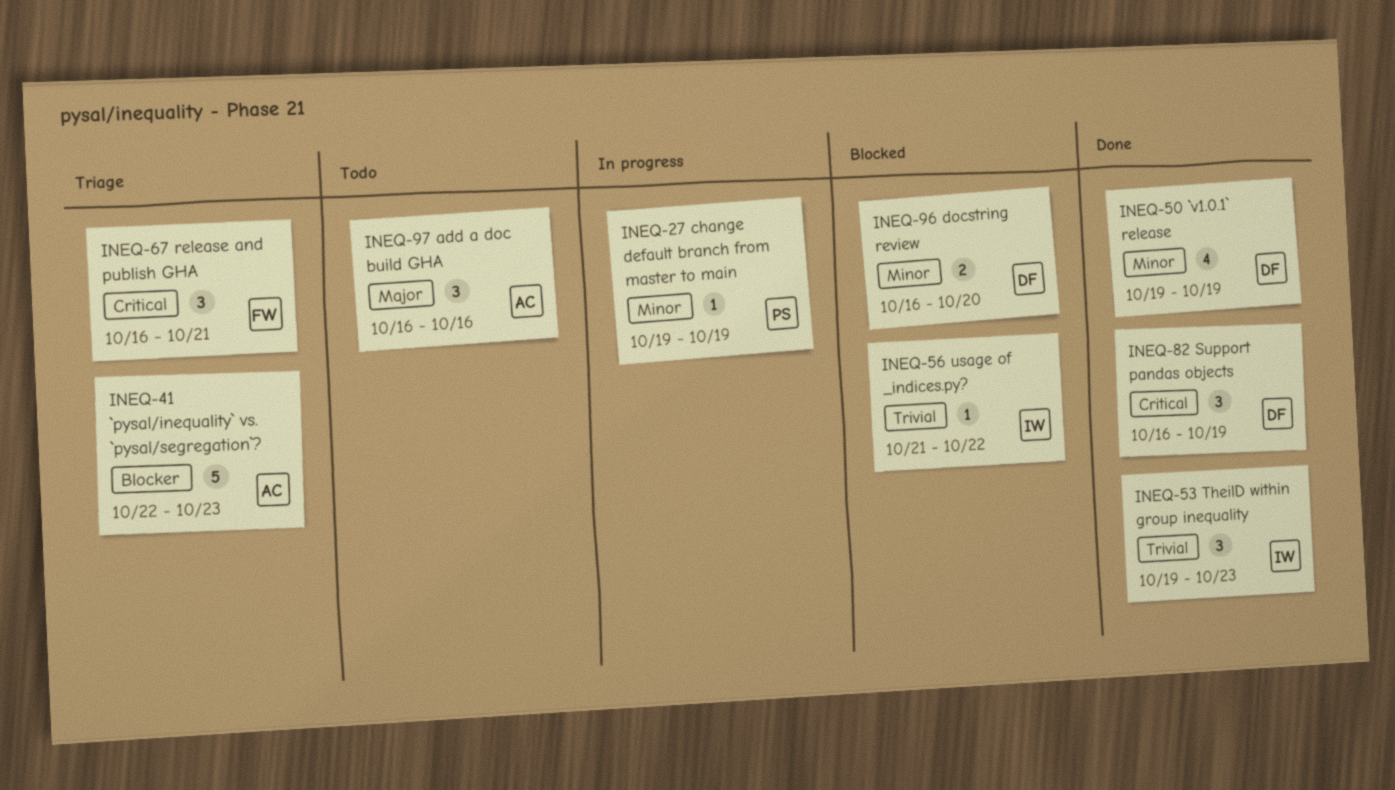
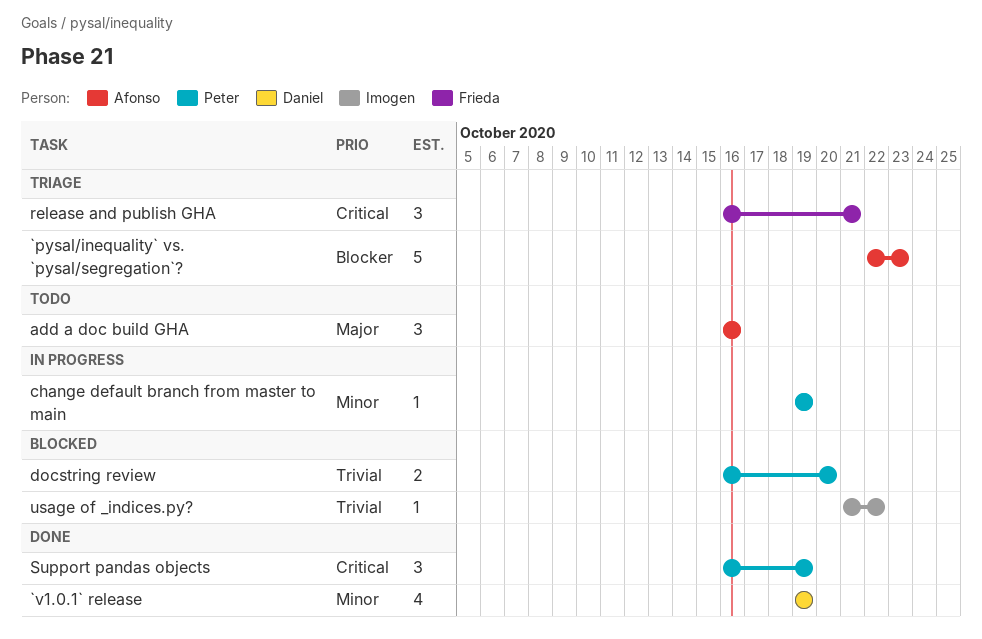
docstring review, owner: Daniel -> Peter
docstring review, priority: Minor -> Trivial
Support pandas objects, owner: Daniel -> Peter
TheilD within group inequality: present -> none

